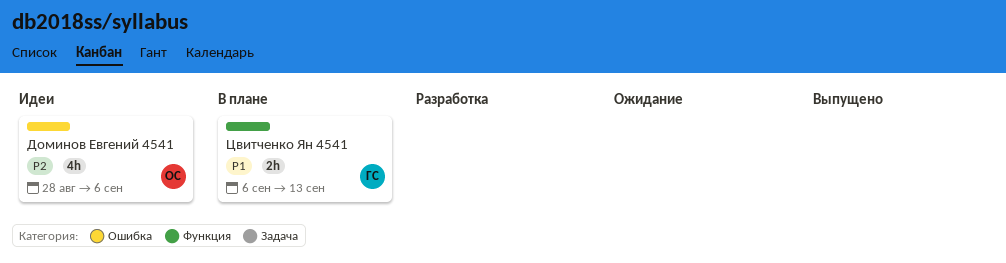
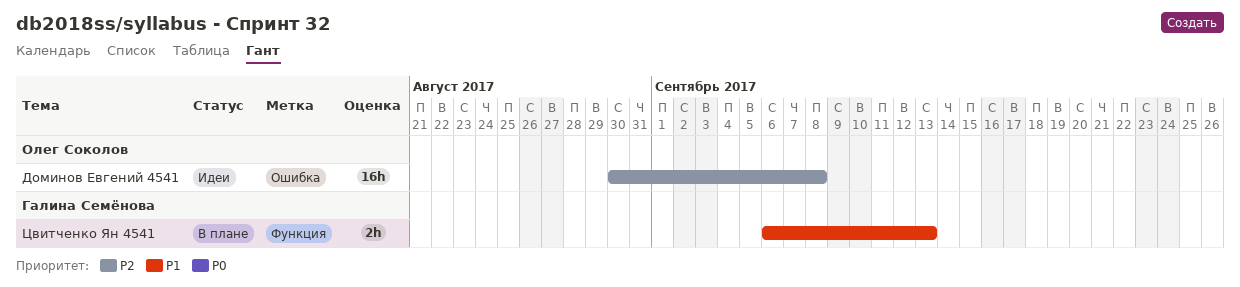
Доминов Евгений 4541, estimate: 4h -> 16h
Доминов Евгений 4541, start: Aug 28 -> Aug 30
Доминов Евгений 4541, due: Sep 6 -> Sep 8

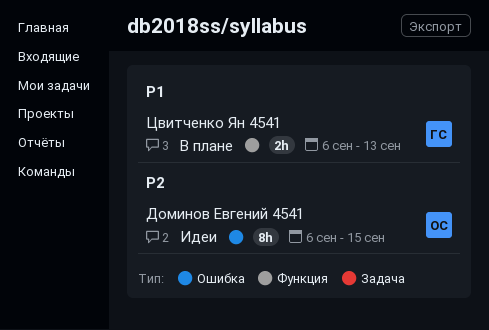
Доминов Евгений 4541, estimate: 16h -> 8h
Доминов Евгений 4541, start: Aug 30 -> Sep 6
Доминов Евгений 4541, due: Sep 8 -> Sep 15

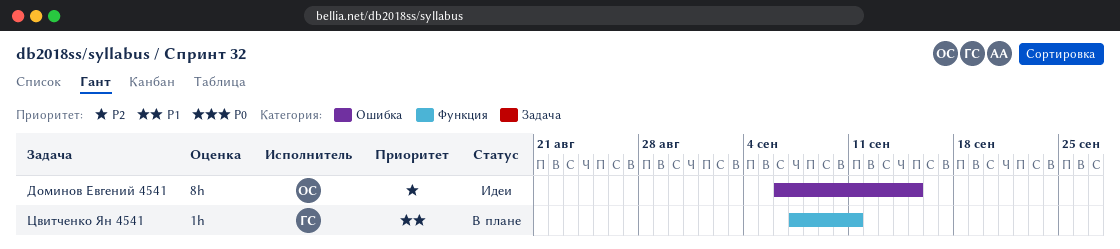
Цвитченко Ян 4541, estimate: 2h -> 1h
Цвитченко Ян 4541, start: Sep 6 -> Sep 7
Цвитченко Ян 4541, due: Sep 13 -> Sep 11

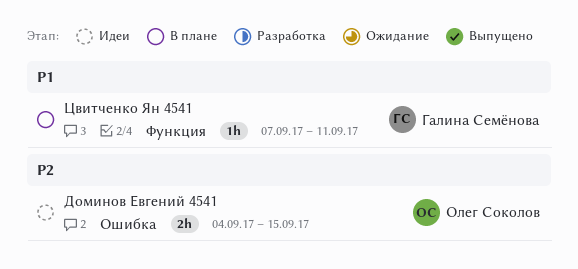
Доминов Евгений 4541, estimate: 8h -> 2h
Доминов Евгений 4541, start: Sep 6 -> Sep 4

